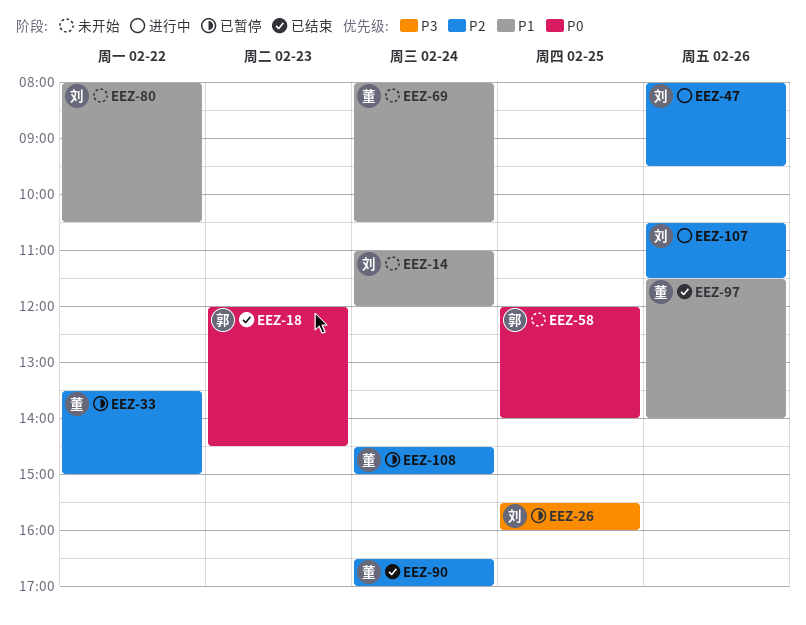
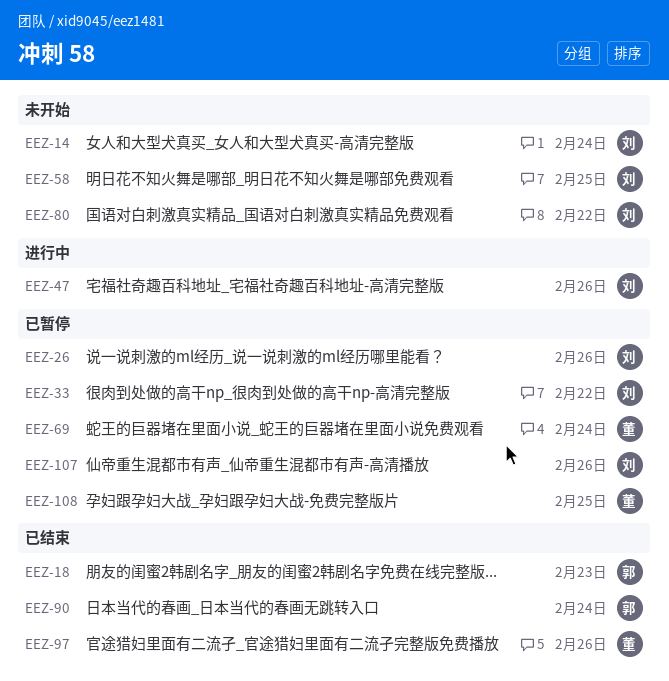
EEZ-26, day: Feb 25 -> Feb 26
EEZ-33, owner: 董 -> 刘
EEZ-58, owner: 郭 -> 刘
EEZ-69, status: 未开始 -> 已暂停
EEZ-90, owner: 董 -> 郭
EEZ-107, status: 进行中 -> 已暂停
EEZ-108, day: Feb 24 -> Feb 25

